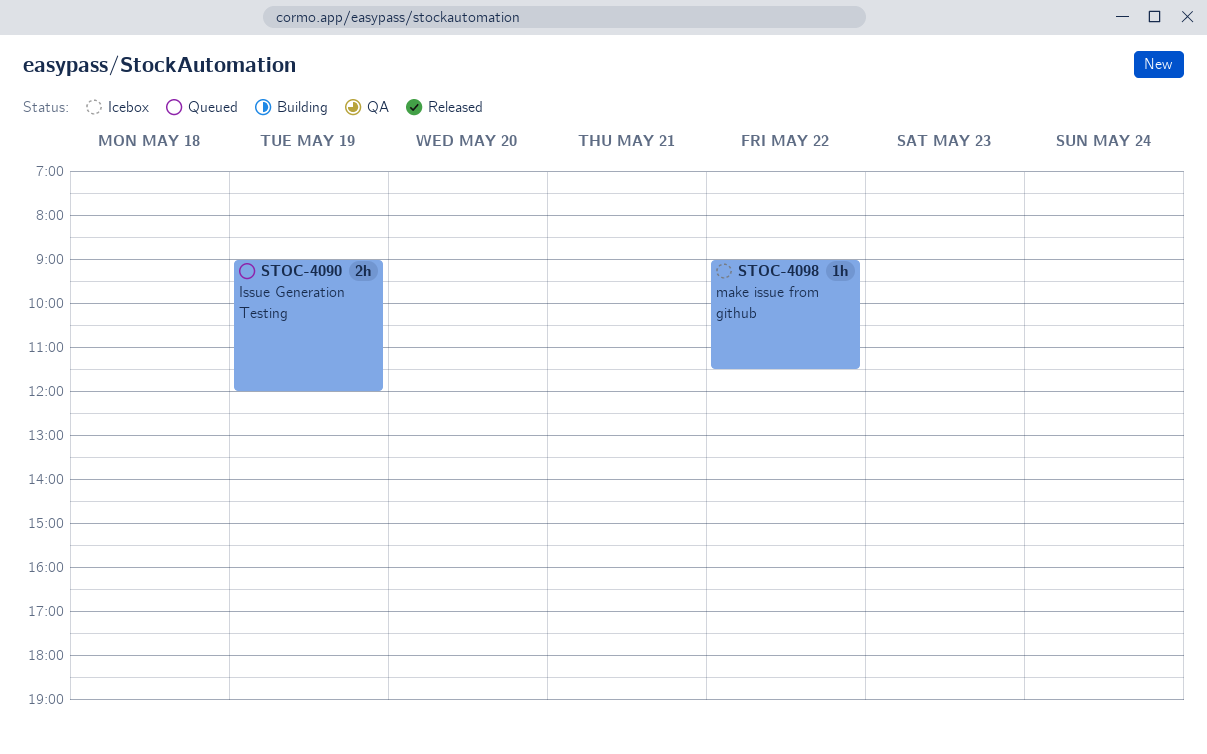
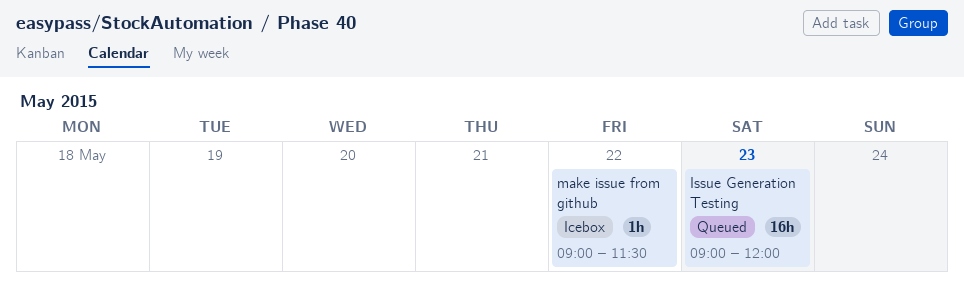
Issue Generation Testing, estimate: 2h -> 16h
Issue Generation Testing, day: May 19 -> May 23

